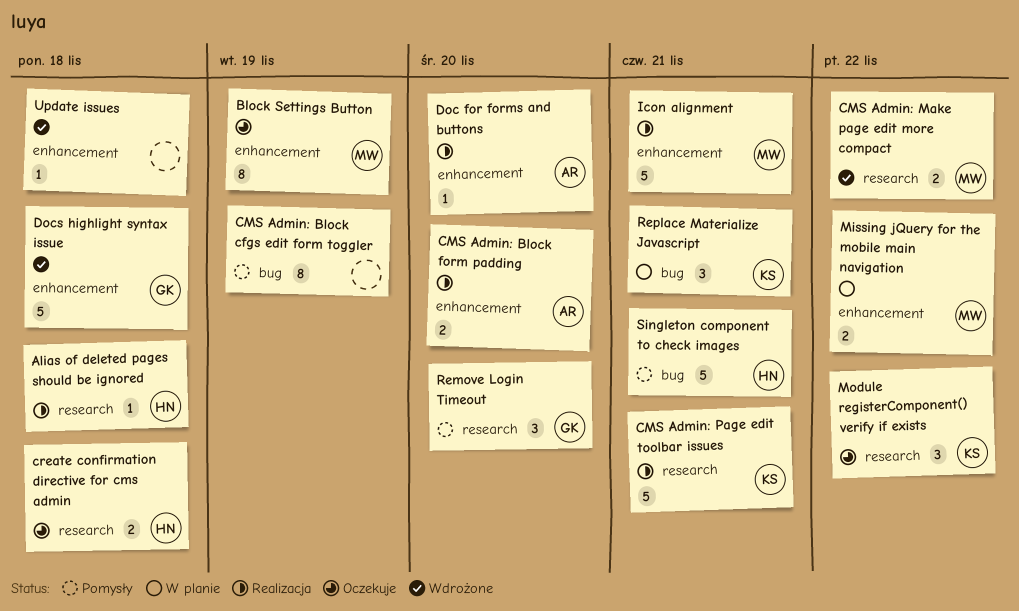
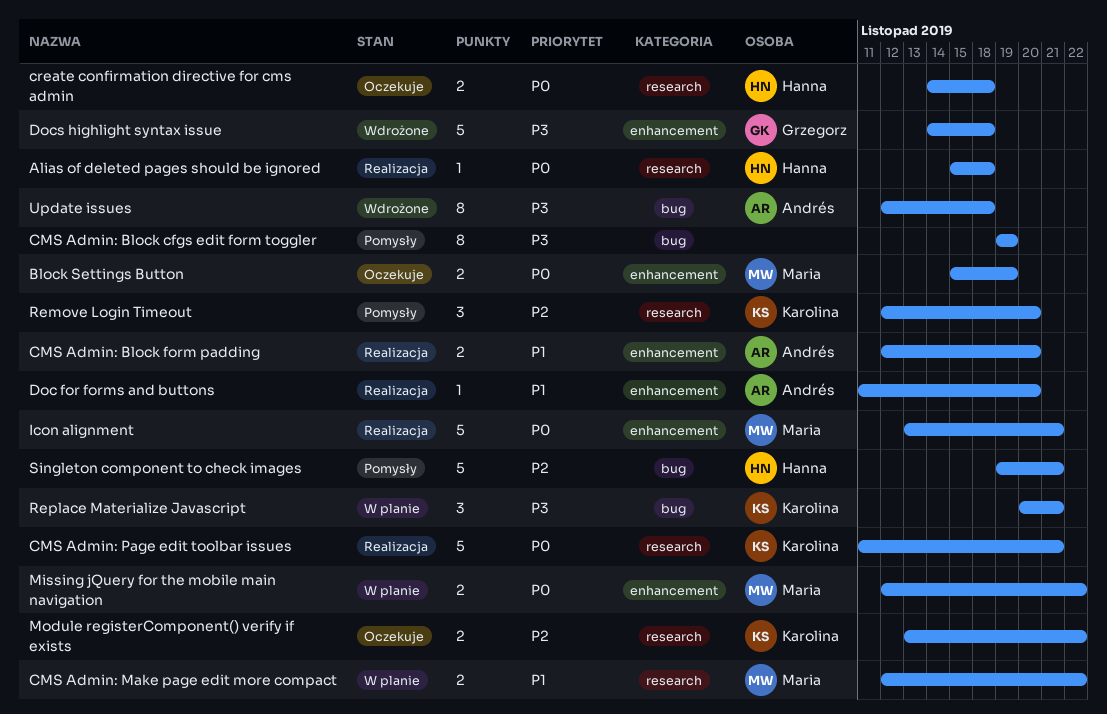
Block Settings Button, estimate: 8 -> 2
CMS Admin: Make page edit more compact, status: Wdrożone -> W planie
Module registerComponent() verify if exists, estimate: 3 -> 2
Remove Login Timeout, owner: Grzegorz -> Karolina
Update issues, owner: none -> Andrés
Update issues, label: enhancement -> bug
Update issues, estimate: 1 -> 8

